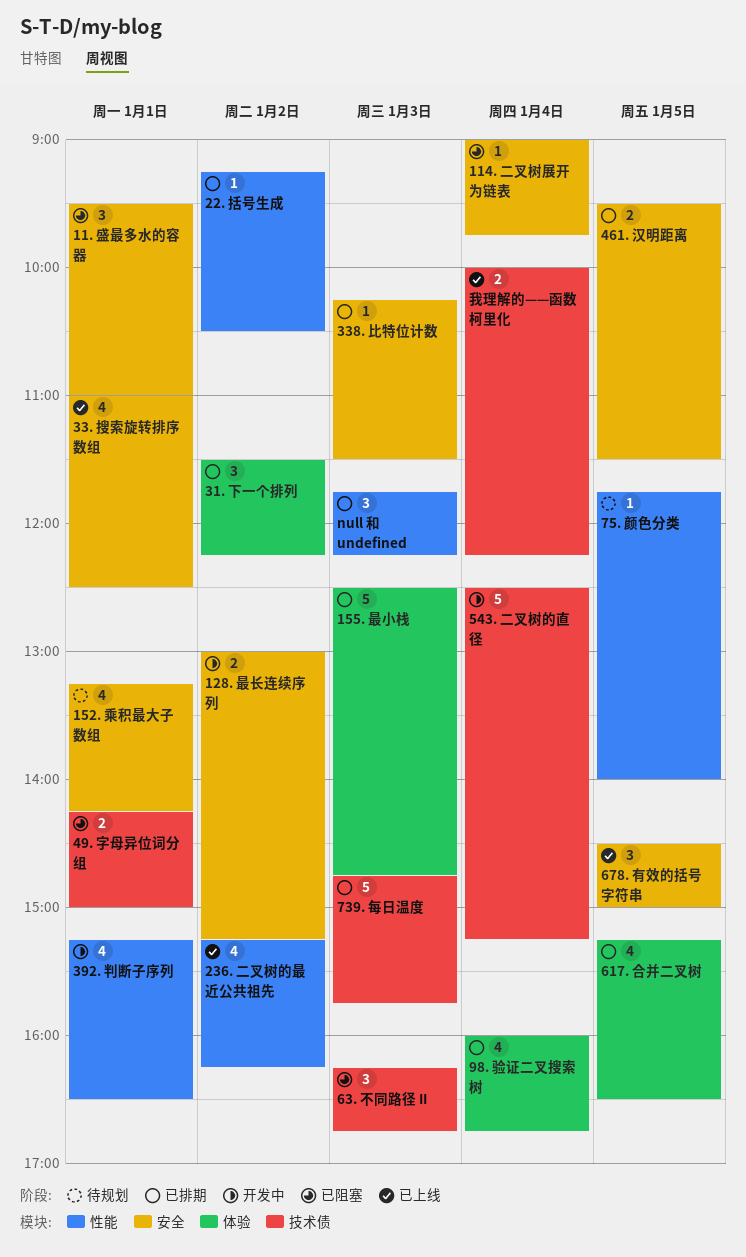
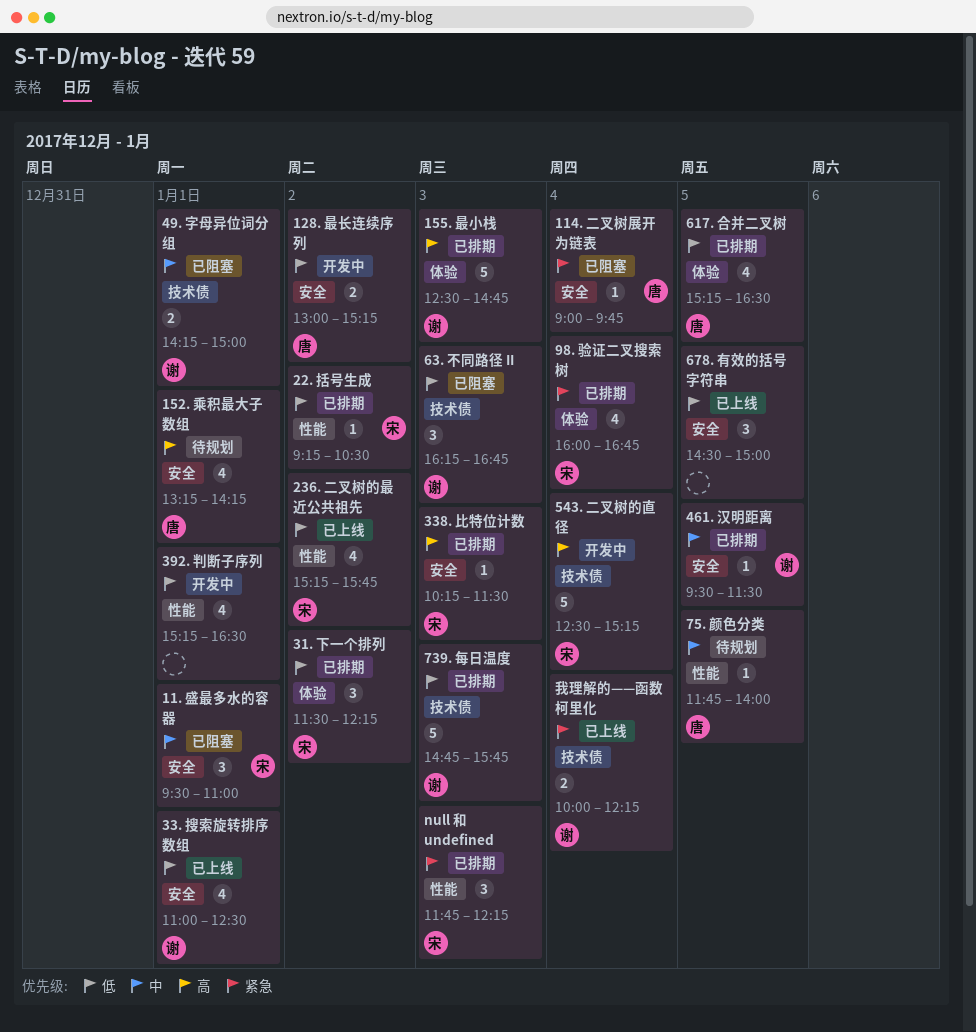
236. 二叉树的最近公共祖先, ends: 16:15 -> 15:45
461. 汉明距离, estimate: 2 -> 1

